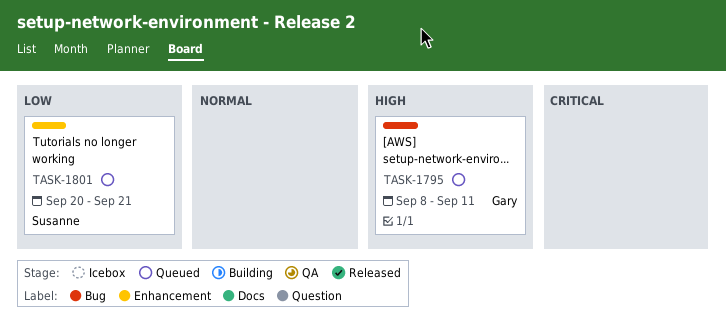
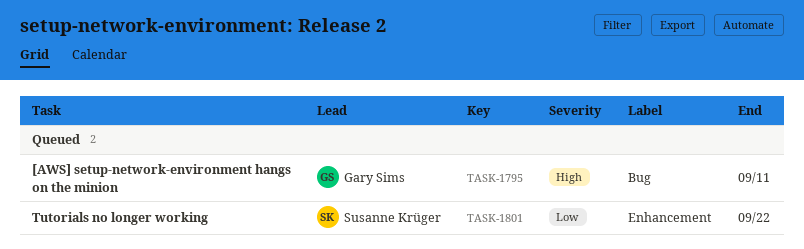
TASK-1801, due: Sep 21 -> Sep 22

